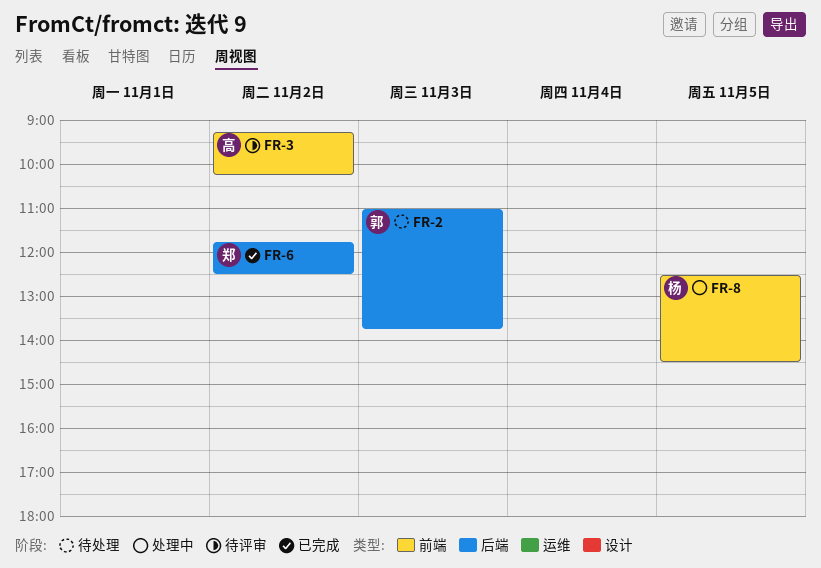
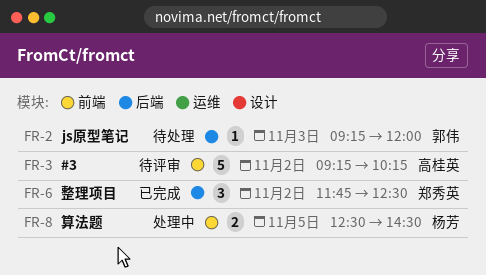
FR-2, begins: 11:00 -> 09:15
FR-2, ends: 13:45 -> 12:00

